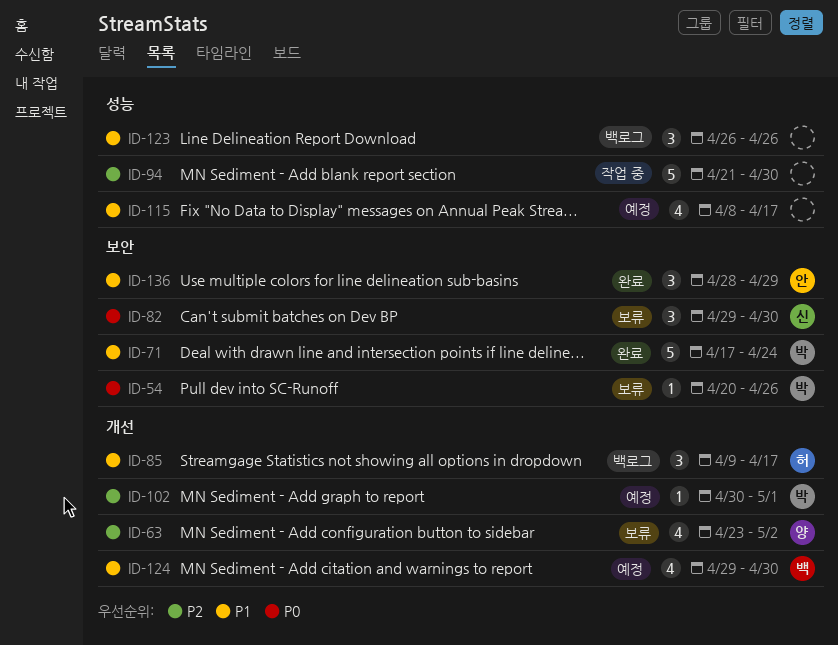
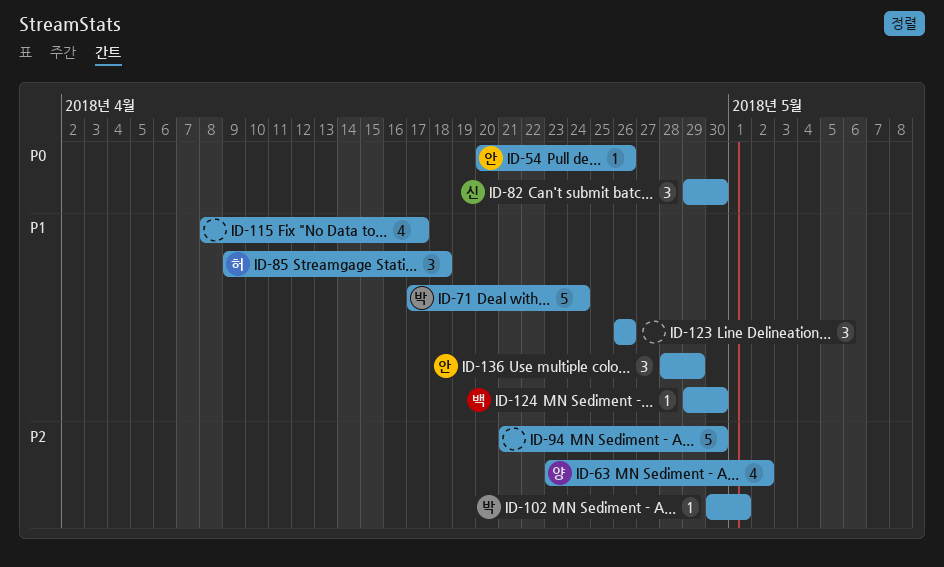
ID-54, owner: 박 -> 안
ID-85, due: Apr 17 -> Apr 18
ID-124, estimate: 4 -> 1

